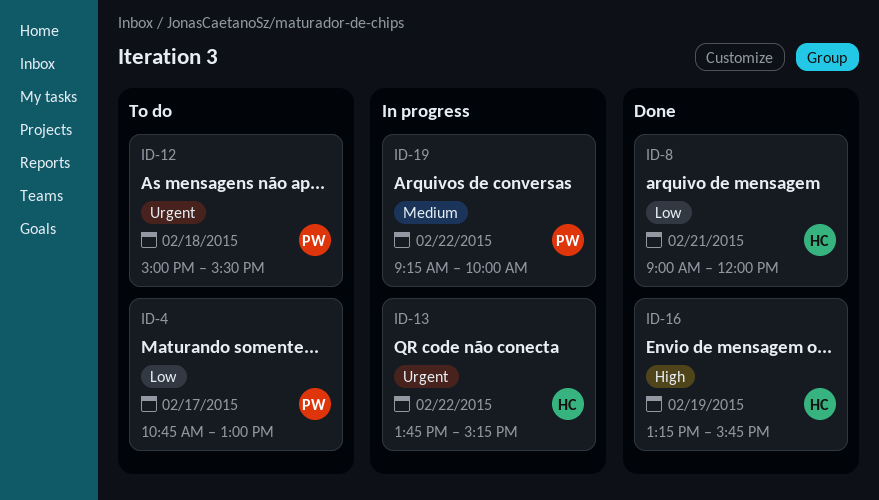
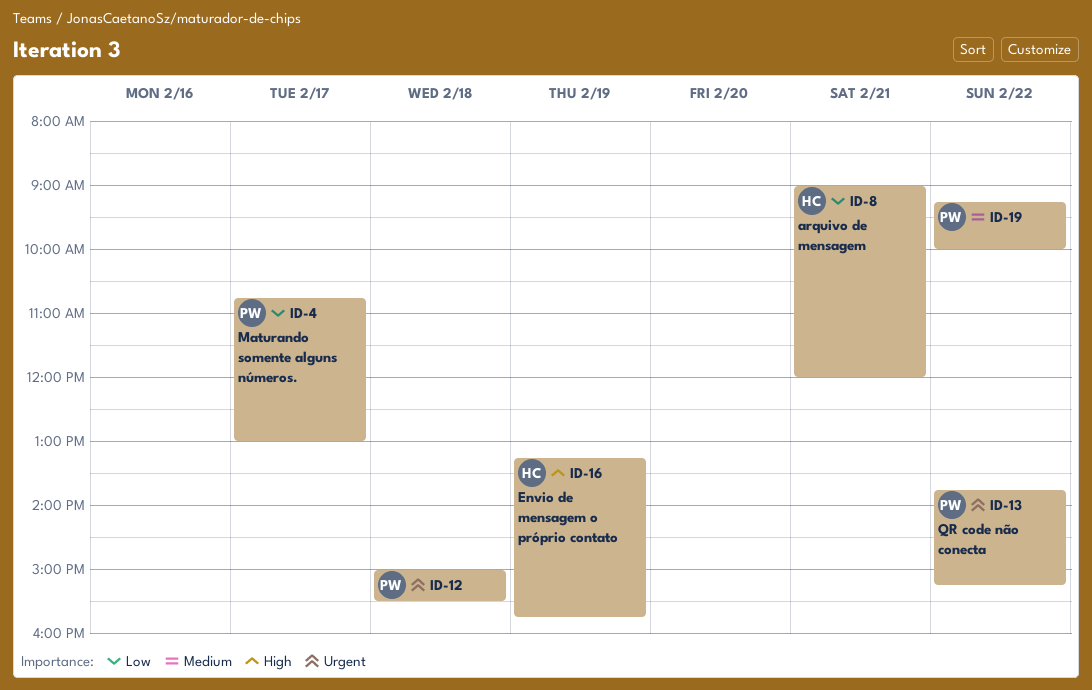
ID-13, owner: HC -> PW

